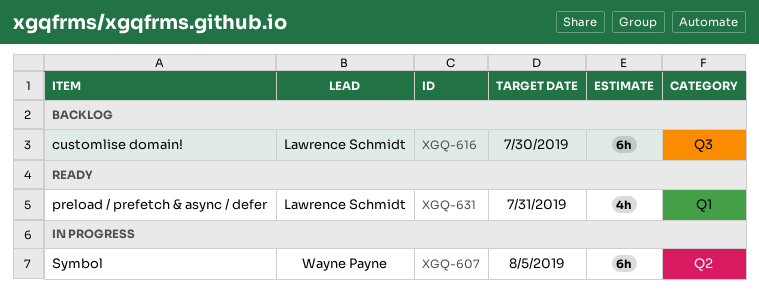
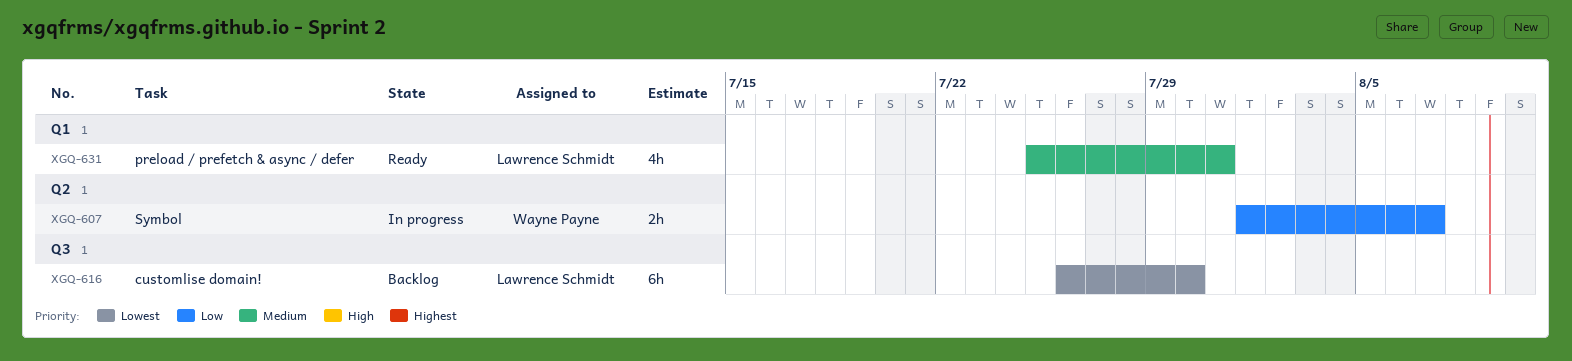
XGQ-607, estimate: 6h -> 2h
XGQ-607, due: Aug 5 -> Aug 7

